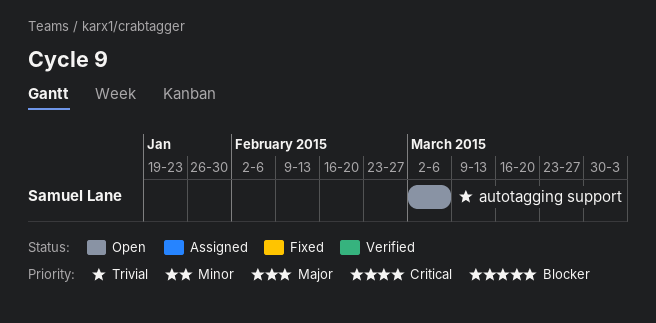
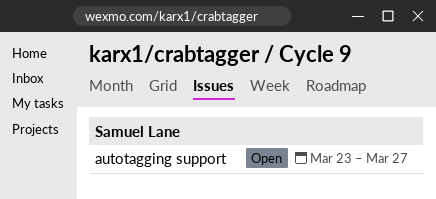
autotagging support, start: Mar 2 -> Mar 23
autotagging support, due: Mar 6 -> Mar 27

